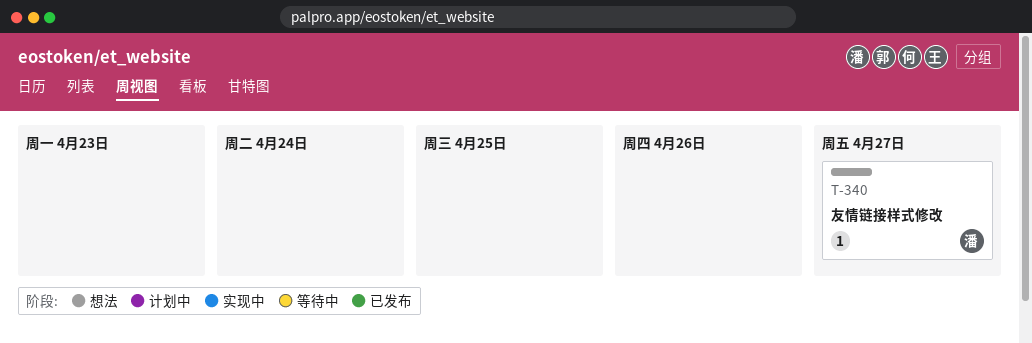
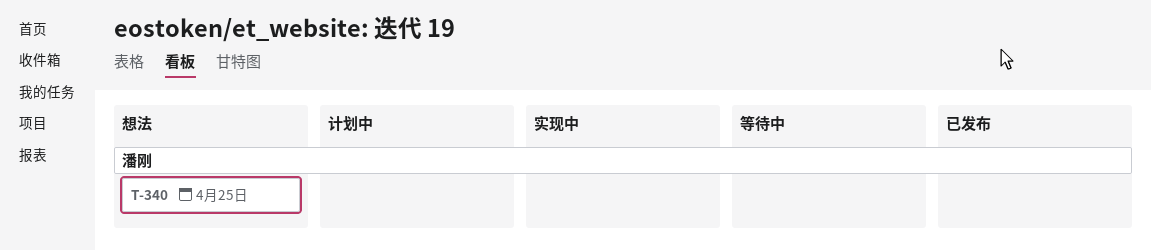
T-340, due: Apr 27 -> Apr 25

